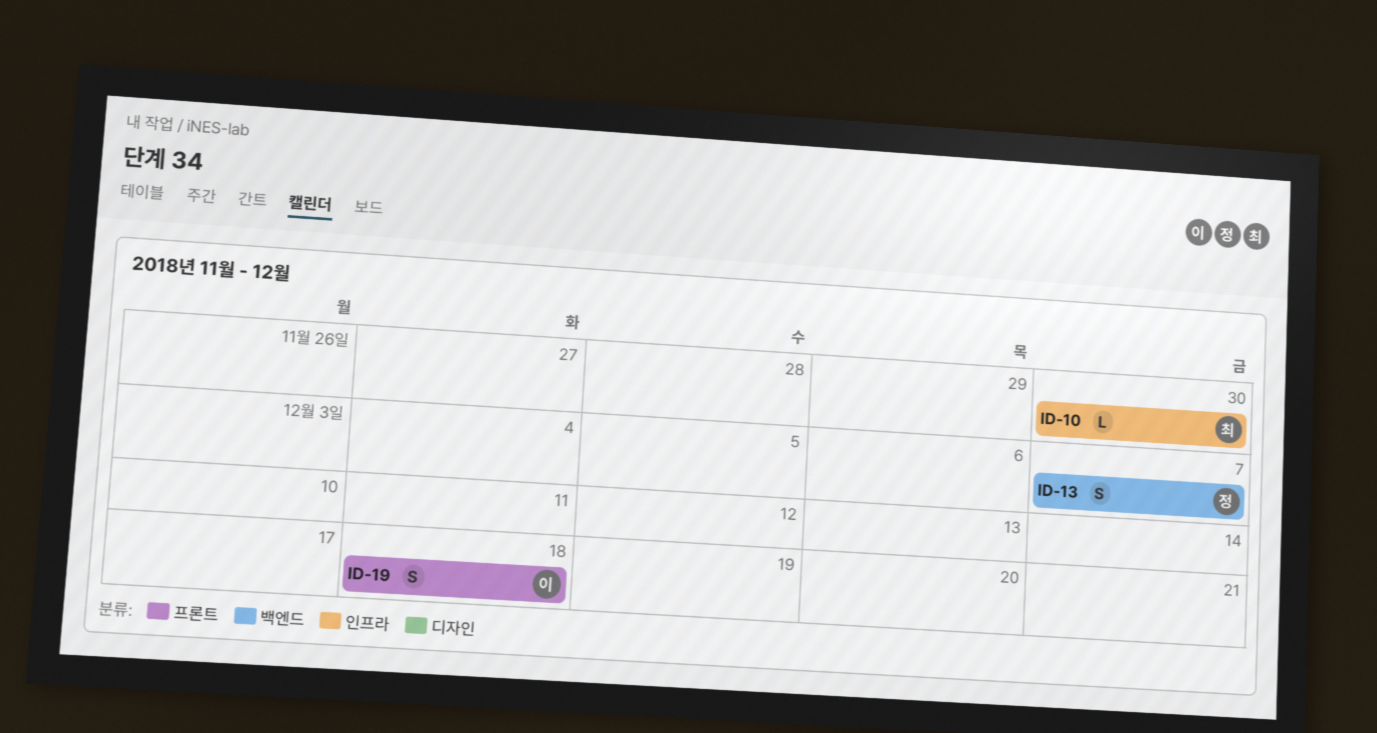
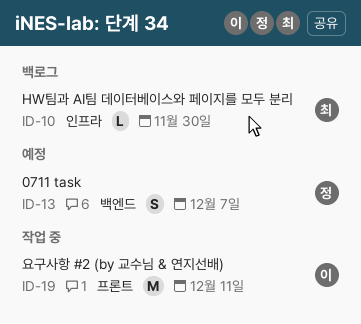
ID-19, estimate: S -> M
ID-19, due: Dec 18 -> Dec 11

